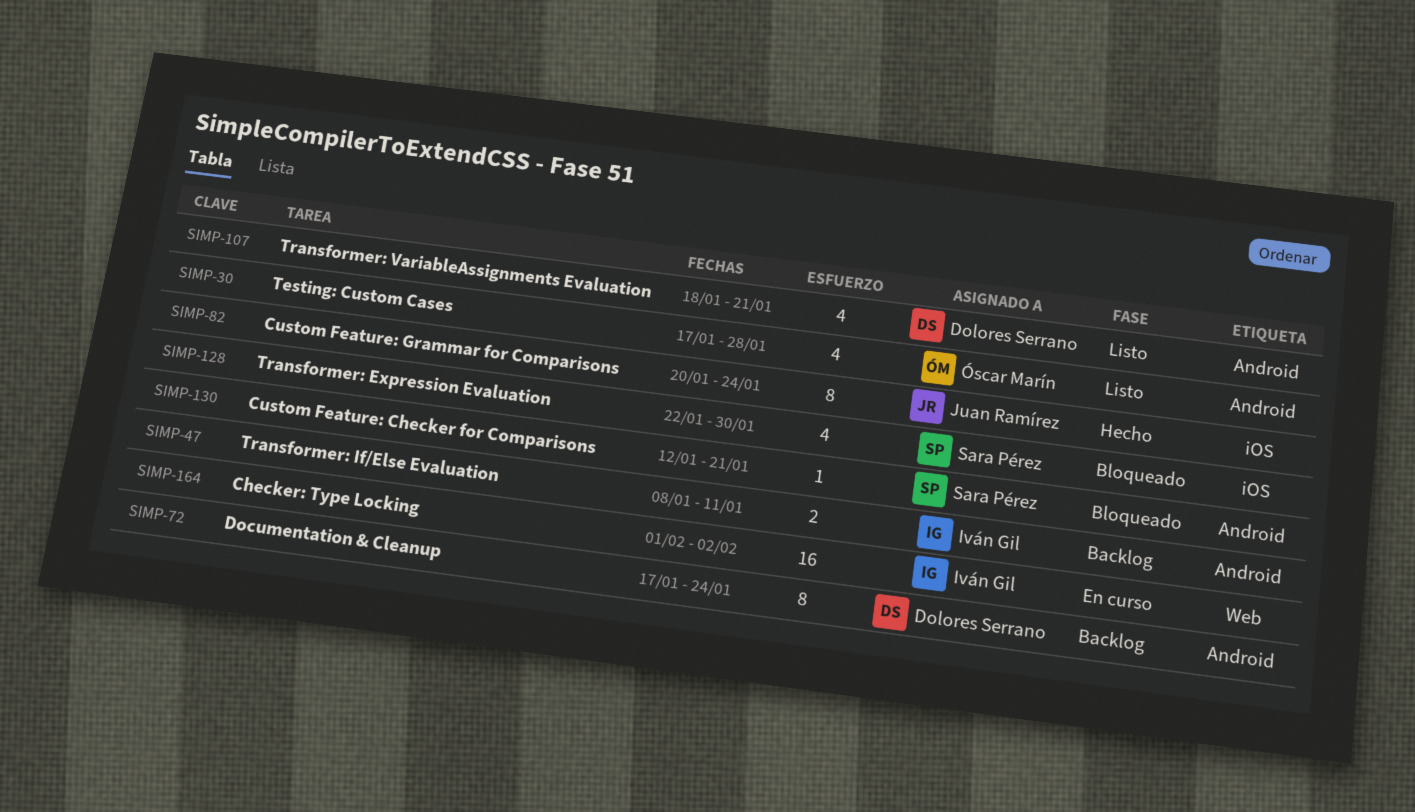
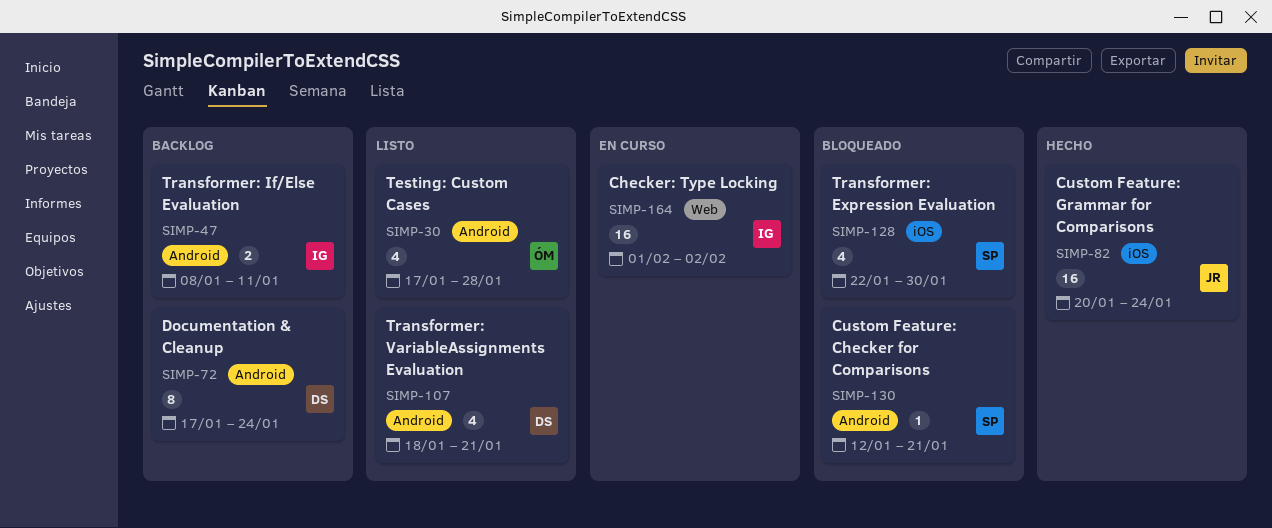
SIMP-82, estimate: 8 -> 16

